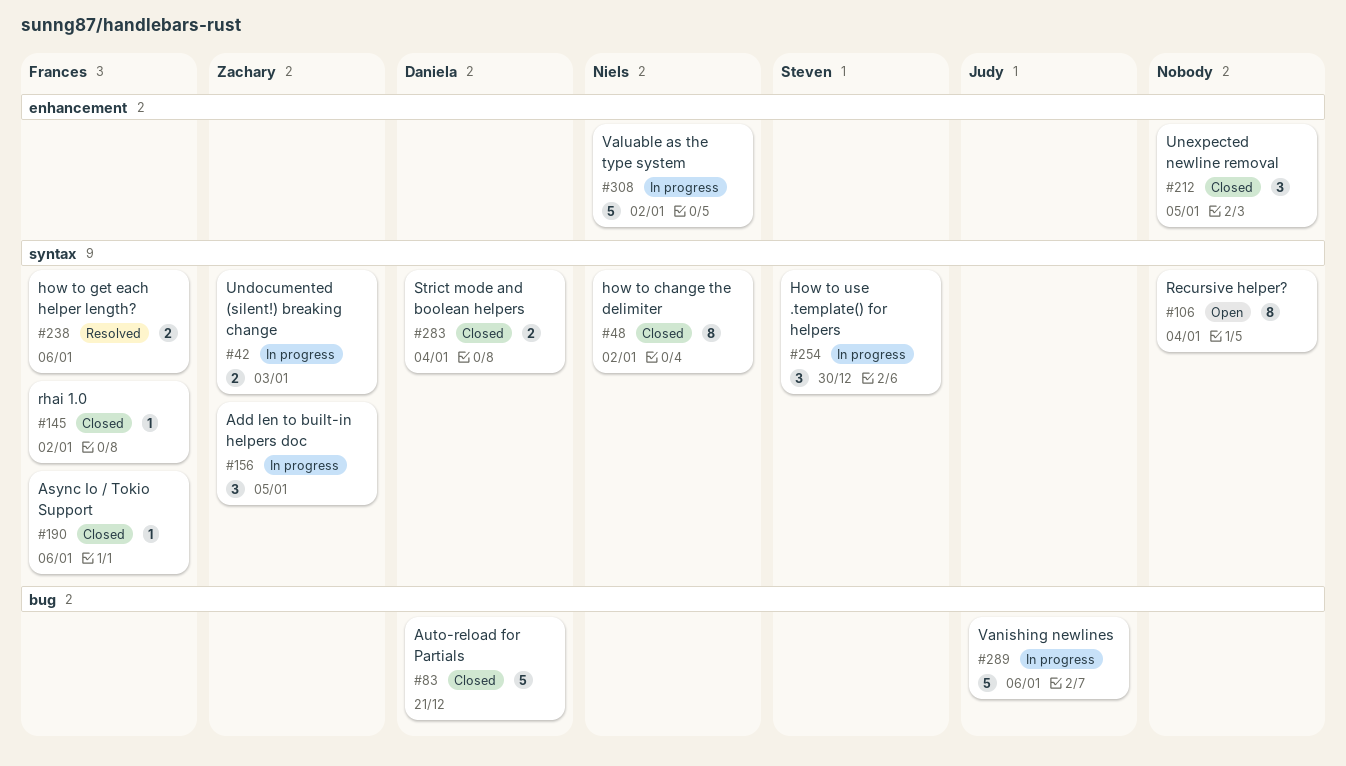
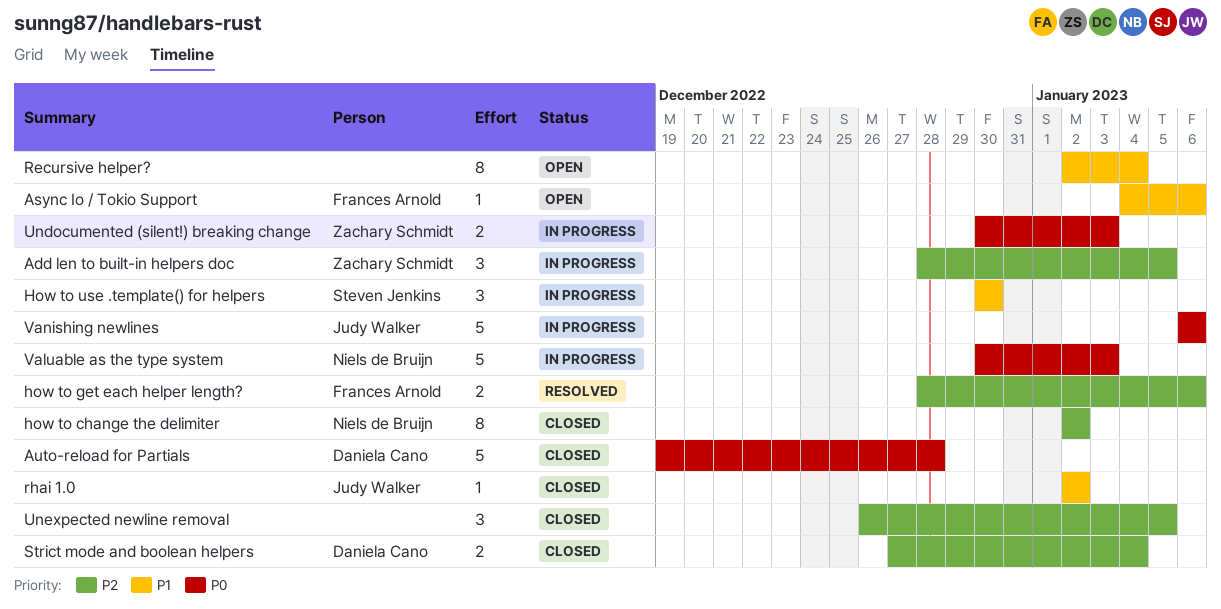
Async Io / Tokio Support, status: Closed -> Open
Auto-reload for Partials, due: Dec 21 -> Dec 28
rhai 1.0, owner: Frances Arnold -> Judy Walker
Valuable as the type system, due: Jan 2 -> Jan 3

